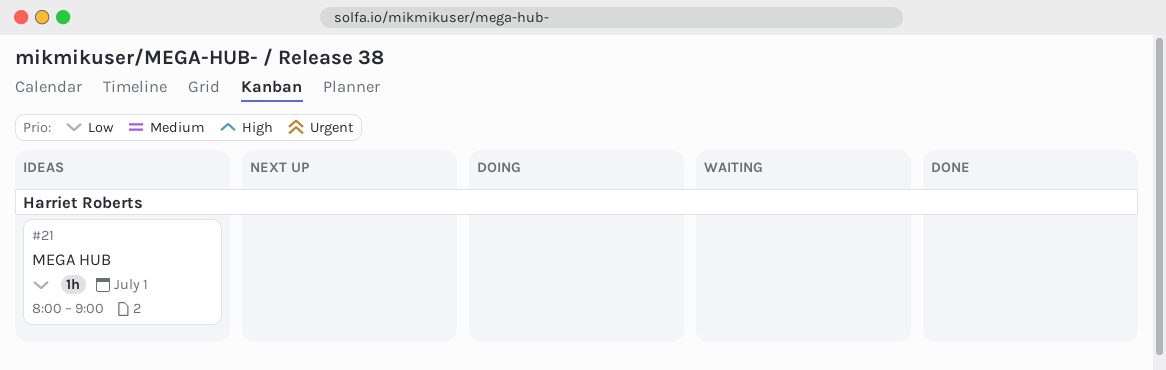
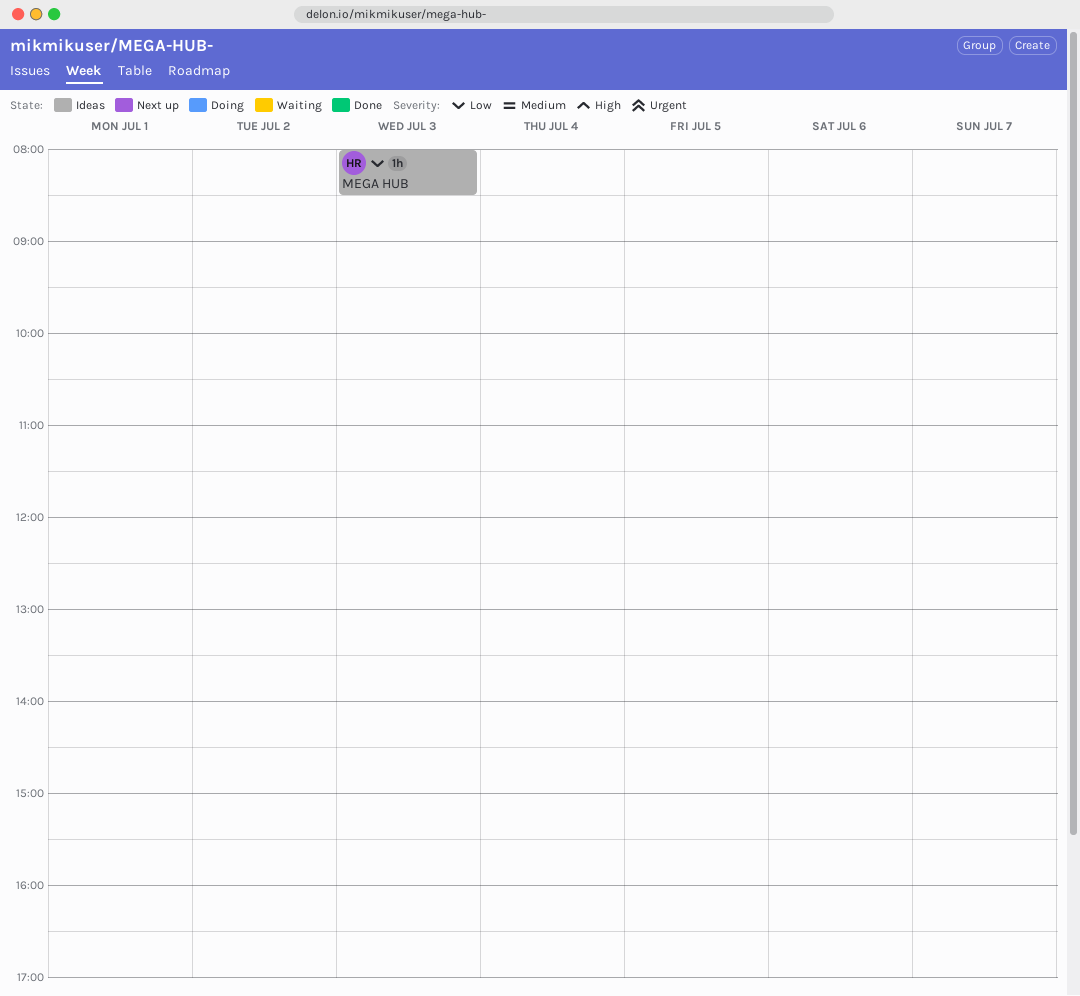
MEGA HUB, day: Jul 1 -> Jul 3
MEGA HUB, ends: 09:00 -> 08:30

